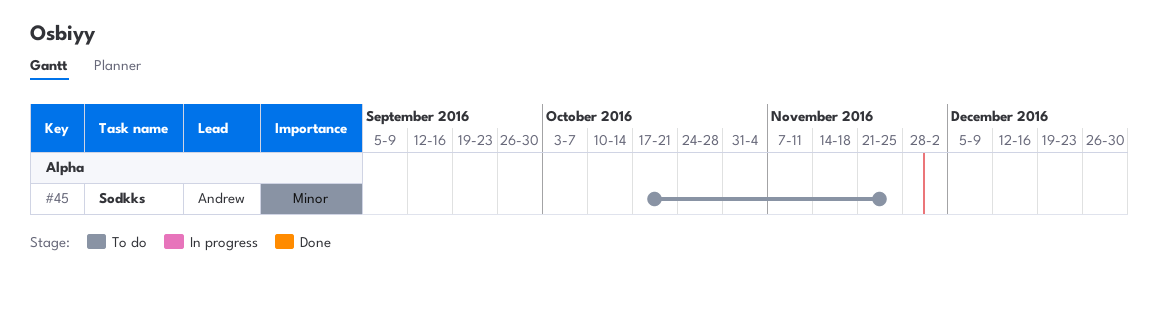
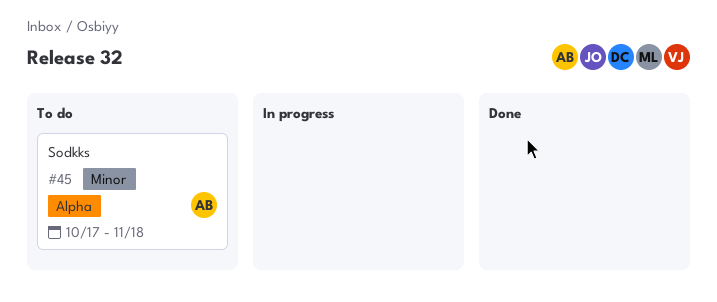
#45, due: Nov 25 -> Nov 18

